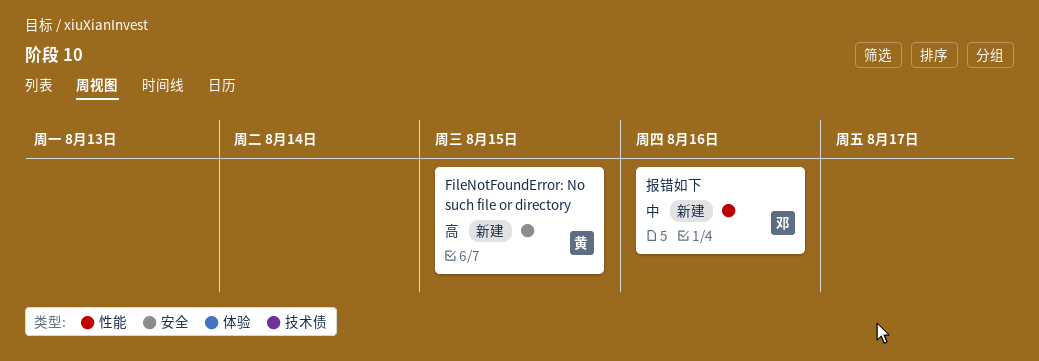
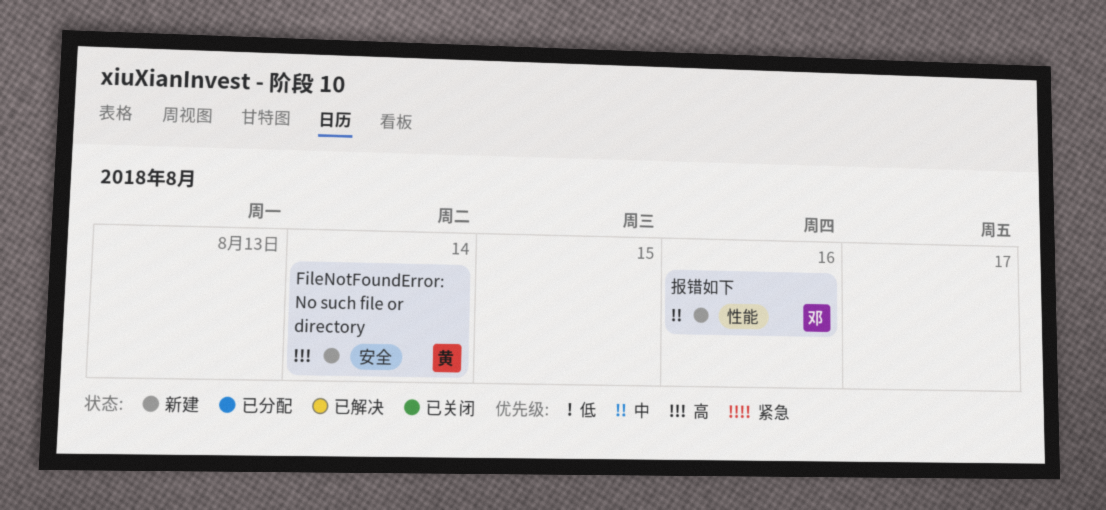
FileNotFoundError: No such file or directory, due: Aug 15 -> Aug 14

